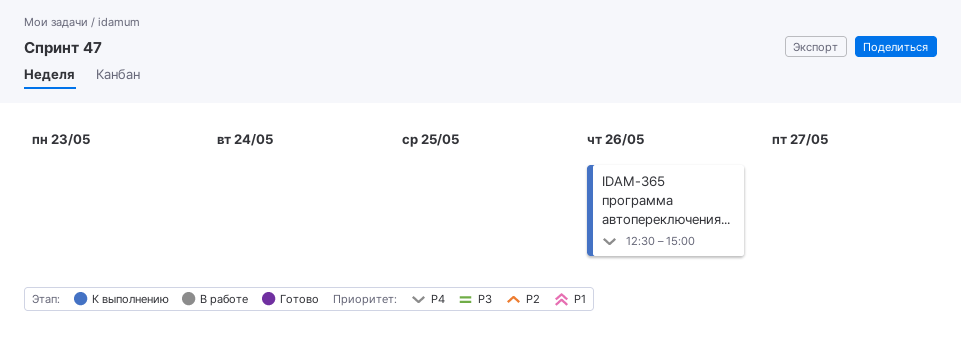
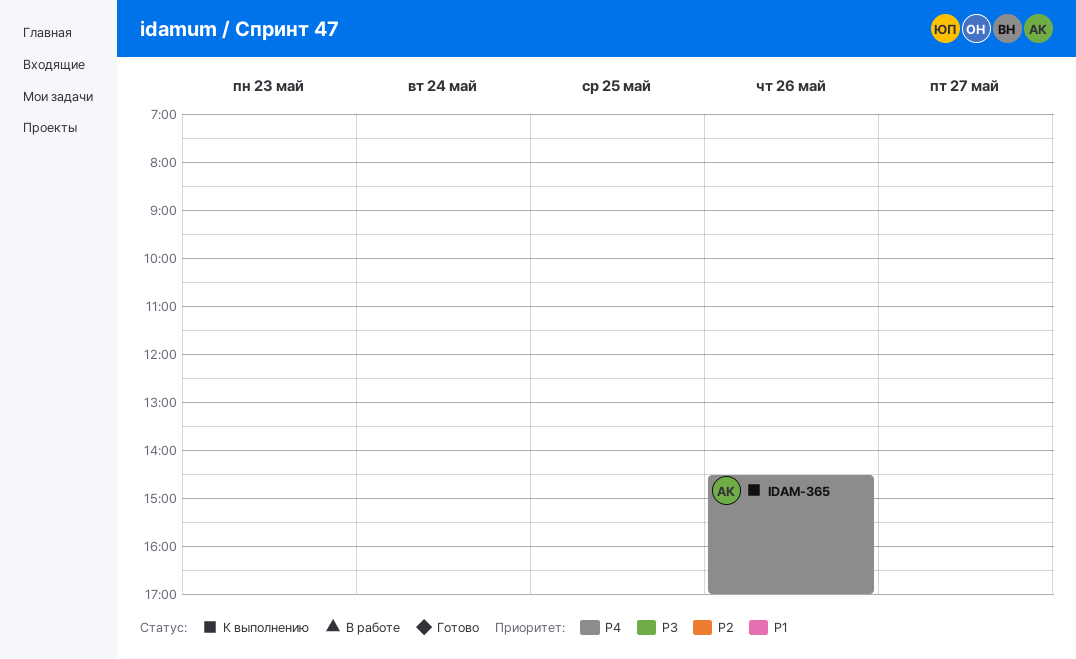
IDAM-365, begins: 12:30 -> 14:30
IDAM-365, ends: 15:00 -> 17:00

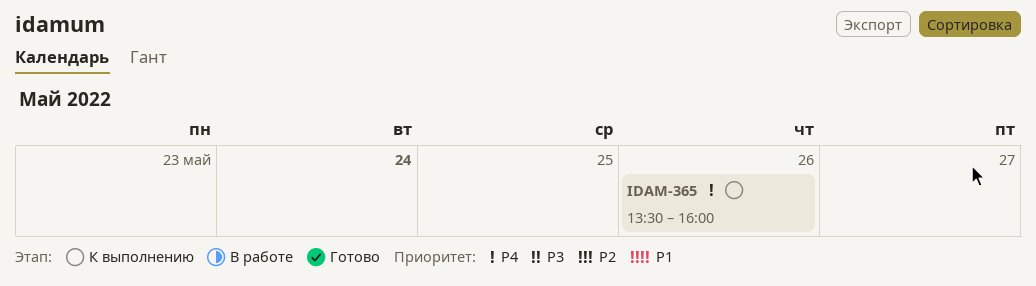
IDAM-365, begins: 14:30 -> 13:30
IDAM-365, ends: 17:00 -> 16:00

